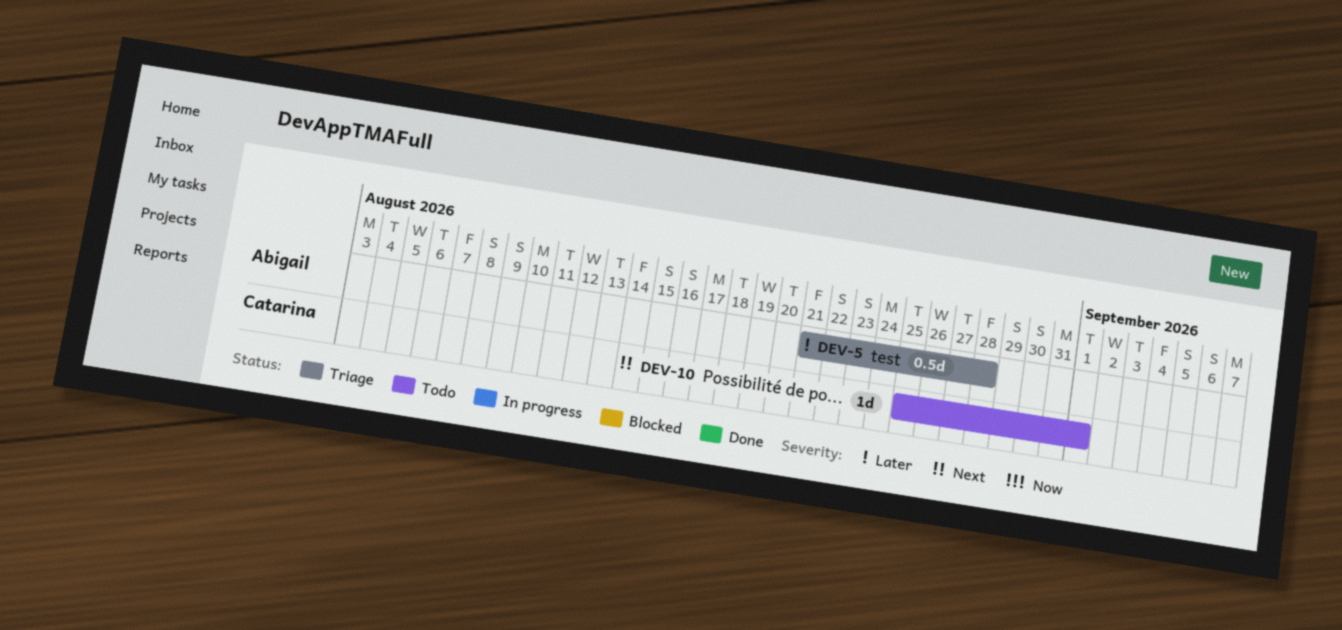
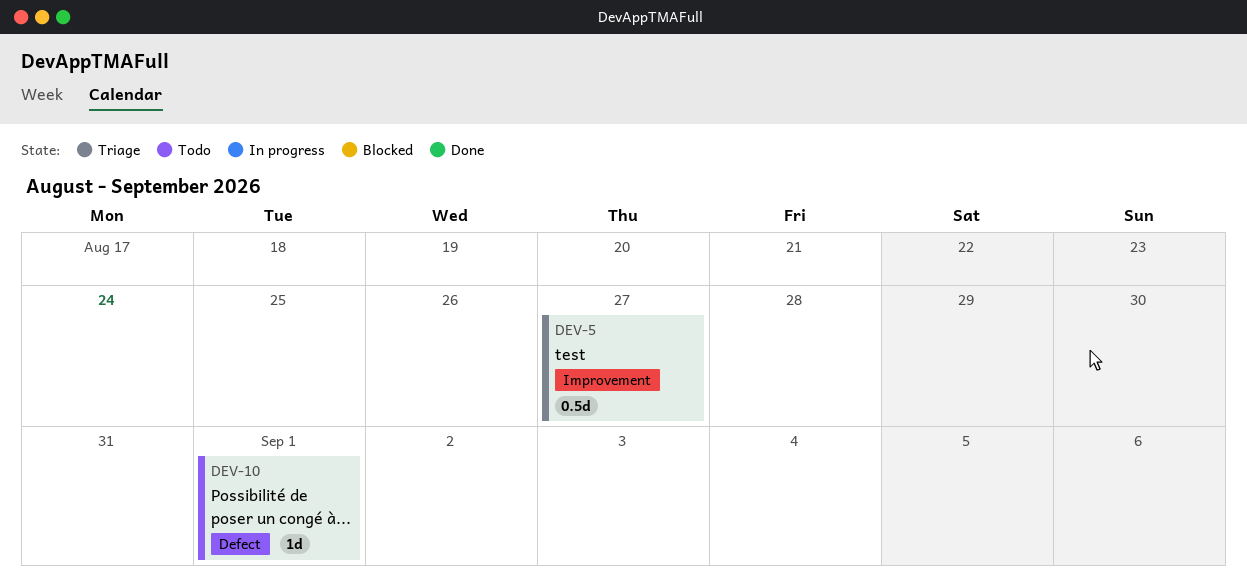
DEV-5, due: Aug 28 -> Aug 27

